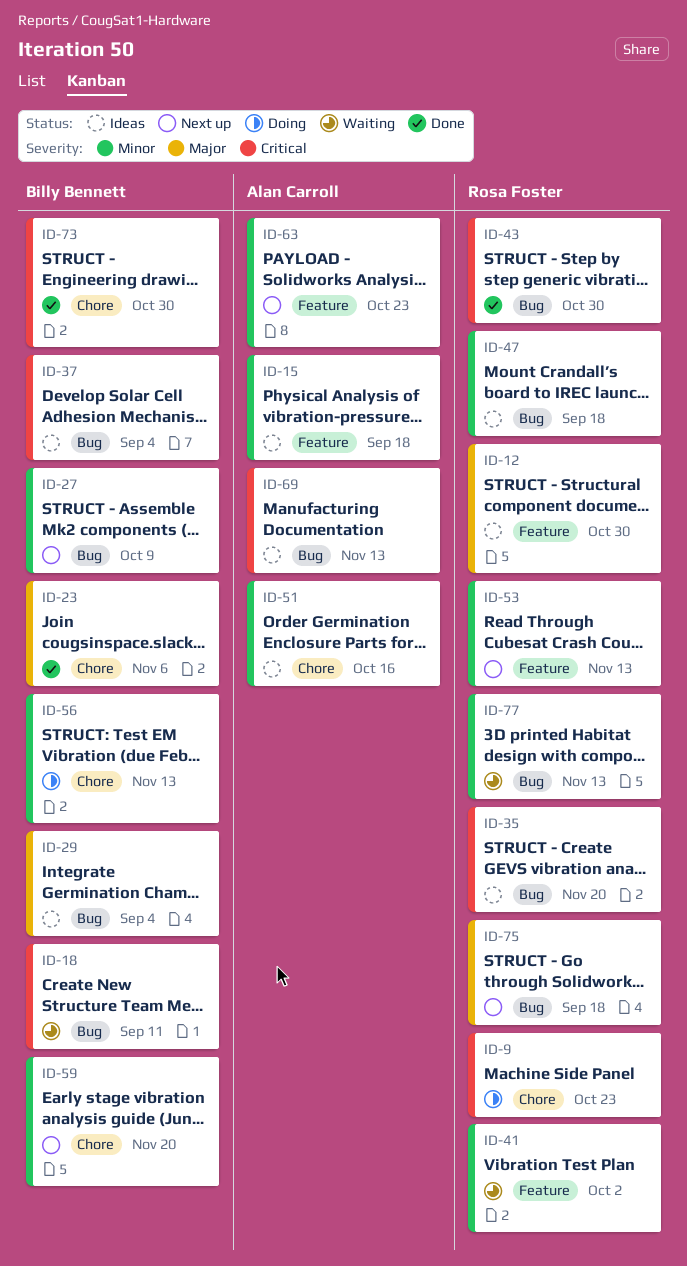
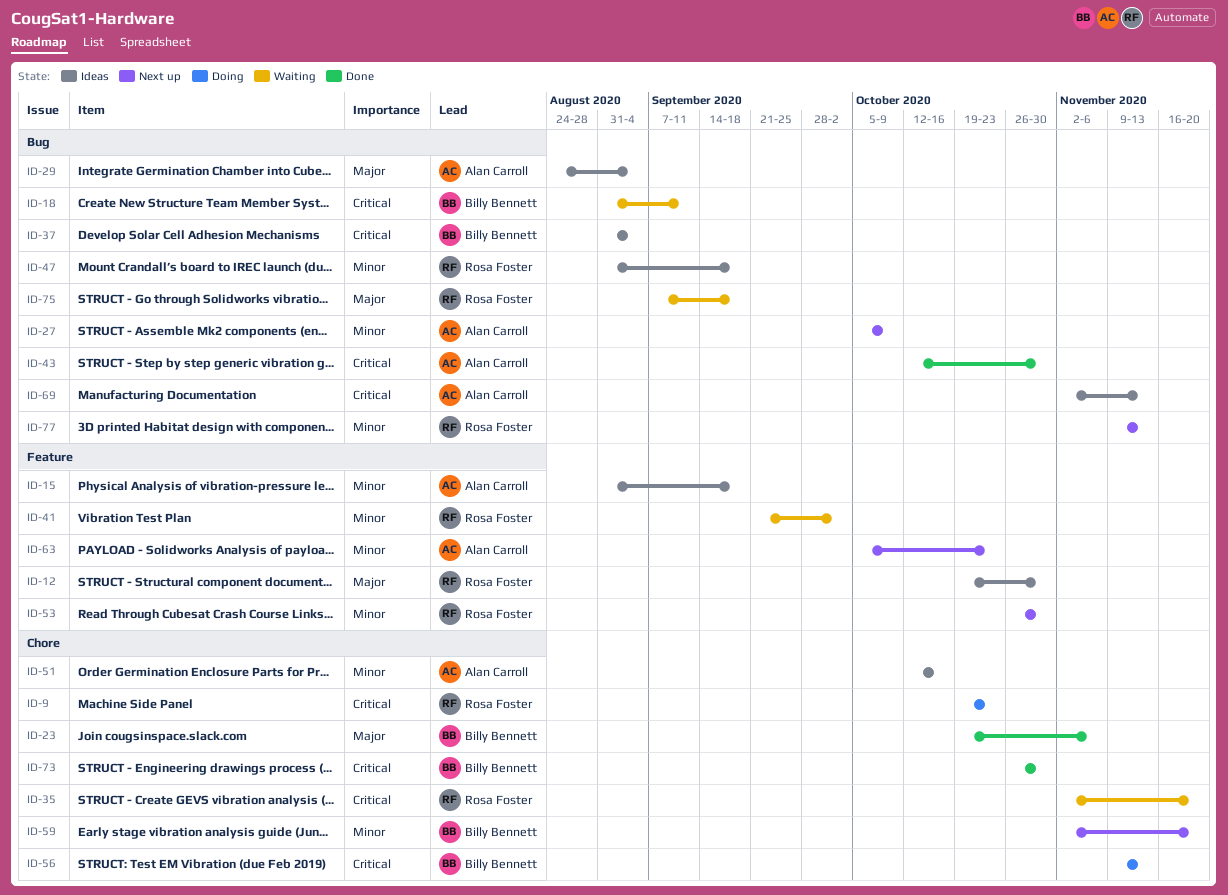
ID-27, owner: Billy Bennett -> Alan Carroll
ID-29, owner: Billy Bennett -> Alan Carroll
ID-35, status: Ideas -> Waiting
ID-35, label: Bug -> Chore
ID-43, owner: Rosa Foster -> Alan Carroll
ID-53, due: Nov 13 -> Oct 30
ID-56, priority: Minor -> Critical
ID-75, status: Next up -> Waiting
ID-77, status: Waiting -> Next up

